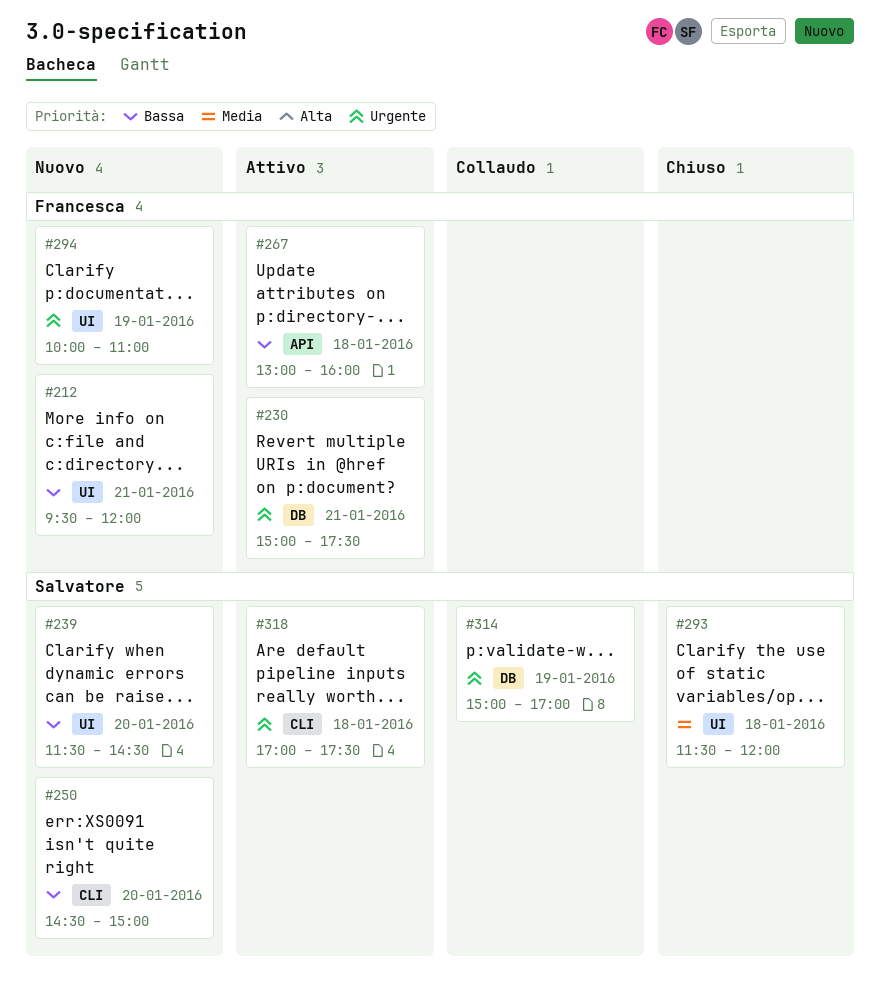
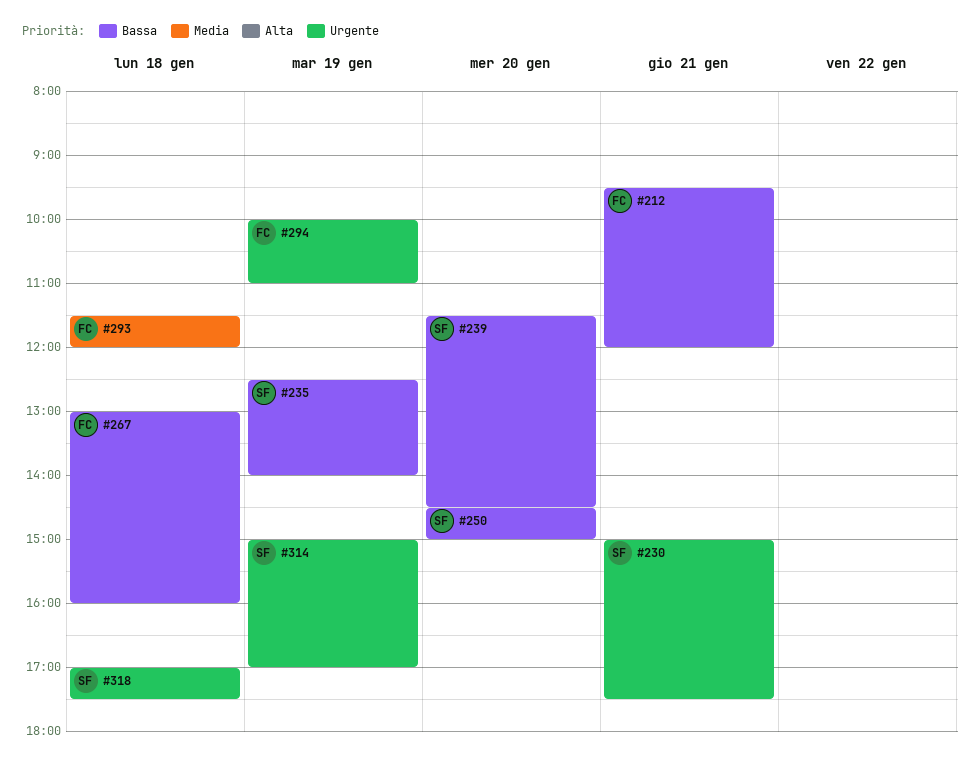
#230, owner: Francesca -> Salvatore
#235: none -> present
#293, owner: Salvatore -> Francesca

